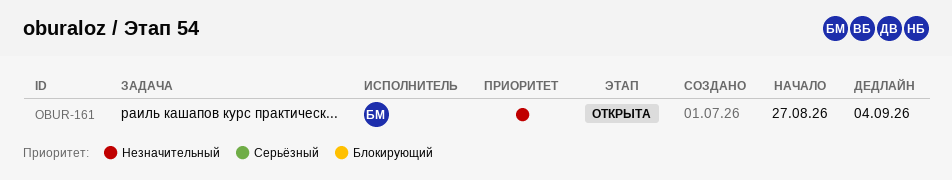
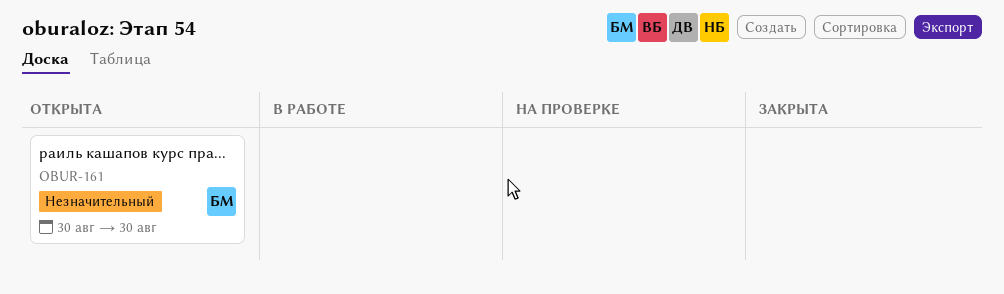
OBUR-161, start: Aug 27 -> Aug 30
OBUR-161, due: Sep 4 -> Aug 30

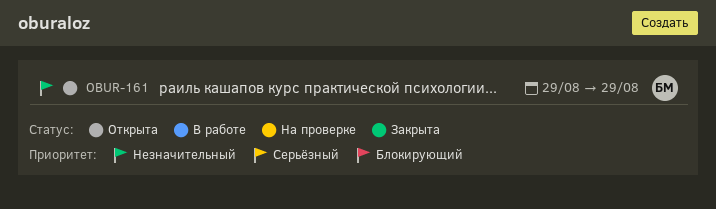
OBUR-161, start: Aug 30 -> Aug 29
OBUR-161, due: Aug 30 -> Aug 29

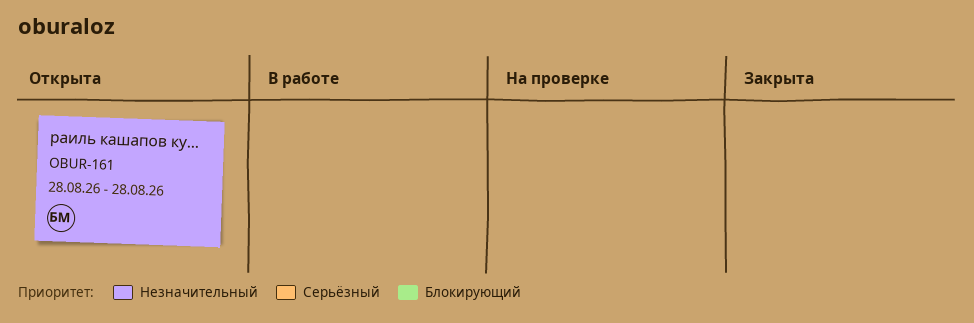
OBUR-161, start: Aug 29 -> Aug 28
OBUR-161, due: Aug 29 -> Aug 28

